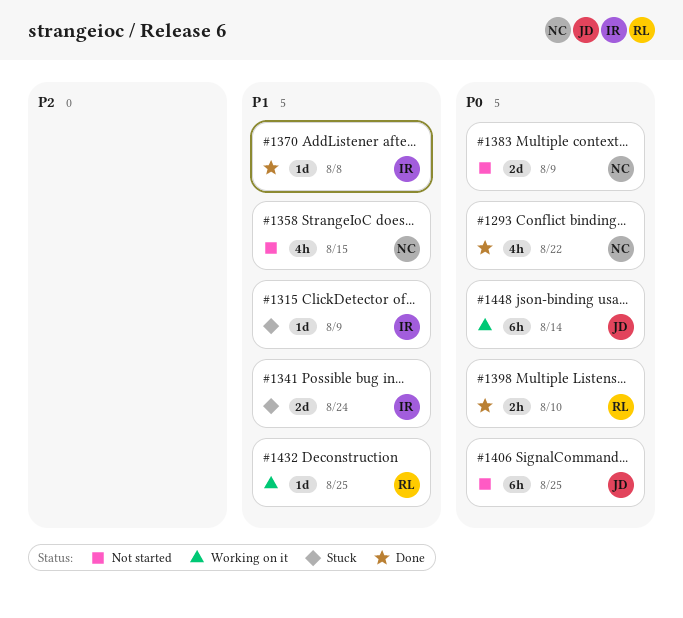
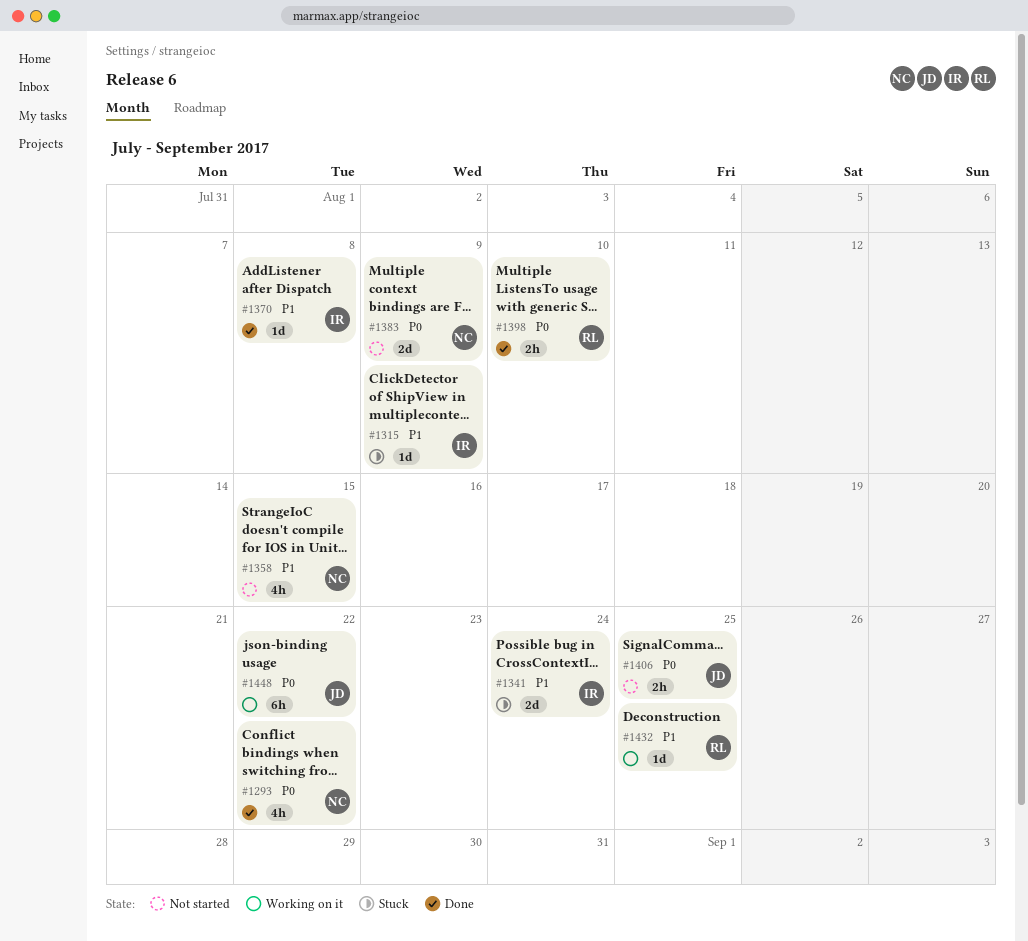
#1406, estimate: 6h -> 2h
#1448, due: Aug 14 -> Aug 22

